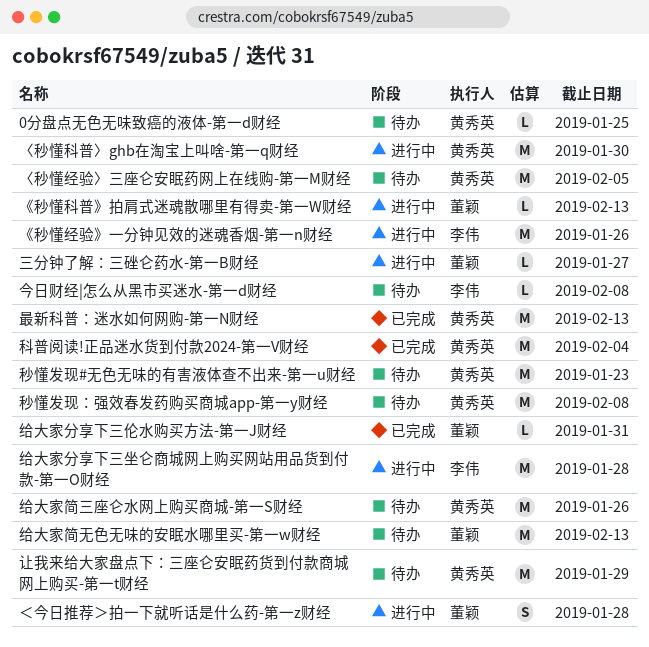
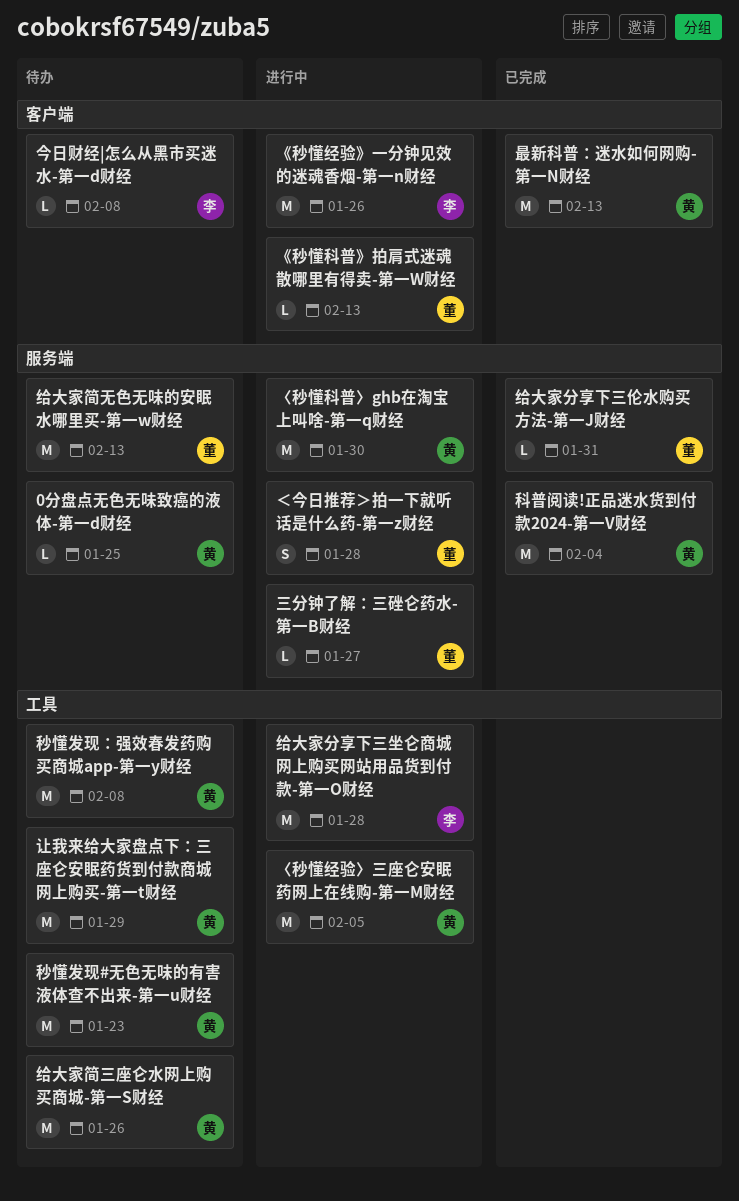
〈秒懂经验〉三座仑安眠药网上在线购-第一M财经, status: 待办 -> 进行中

